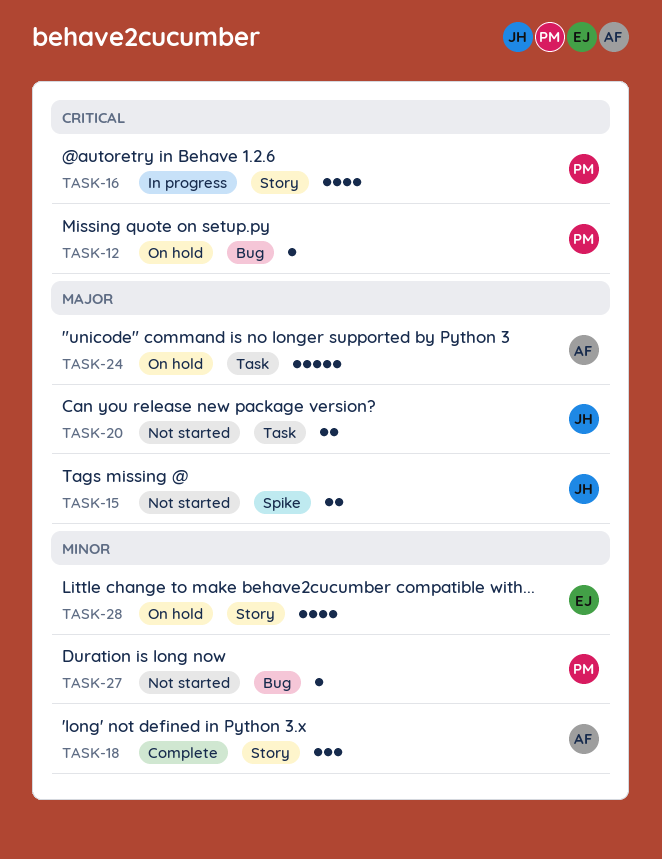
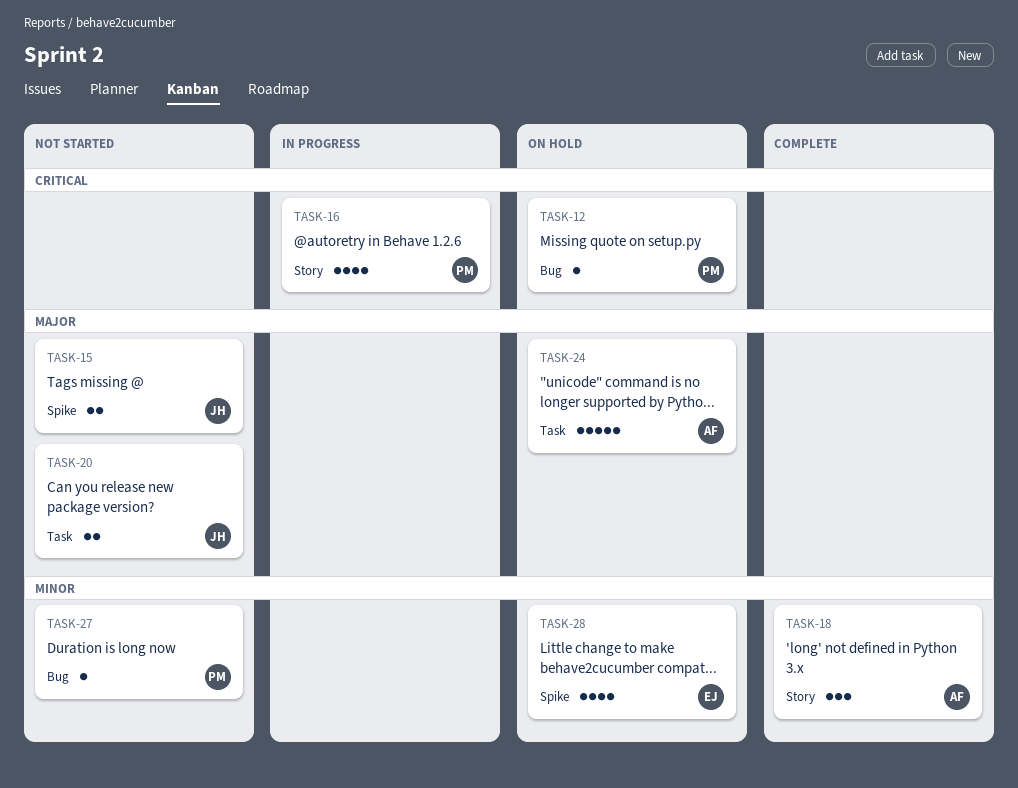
TASK-28, label: Story -> Spike

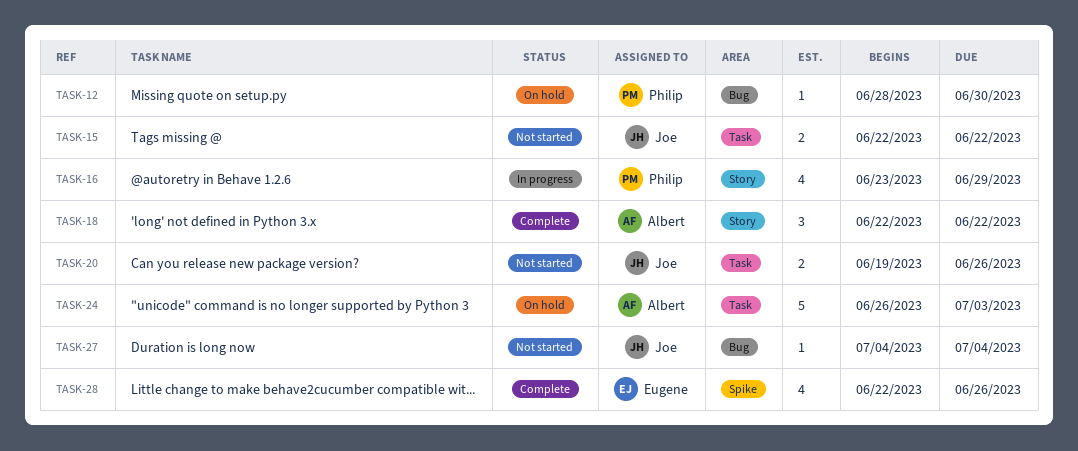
TASK-15, label: Spike -> Task
TASK-27, owner: Philip -> Joe
TASK-28, status: On hold -> Complete

